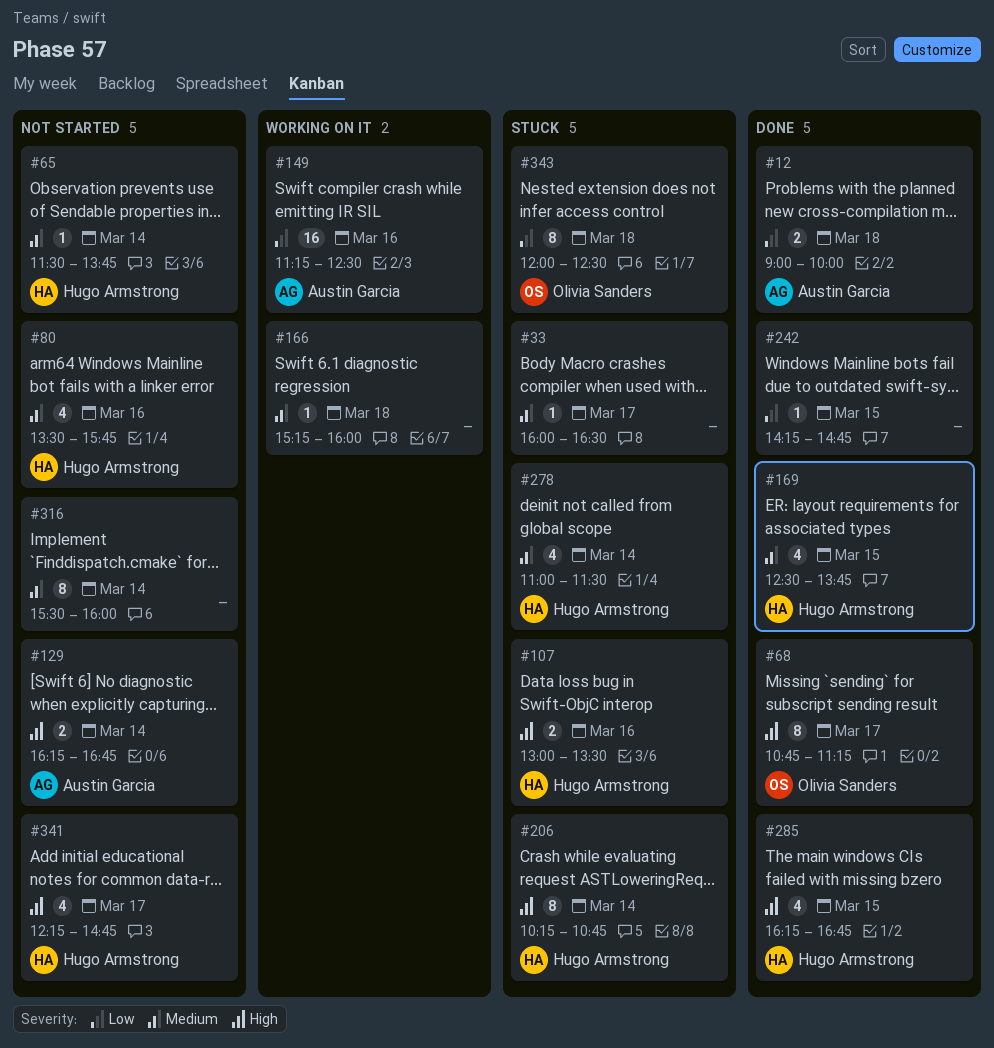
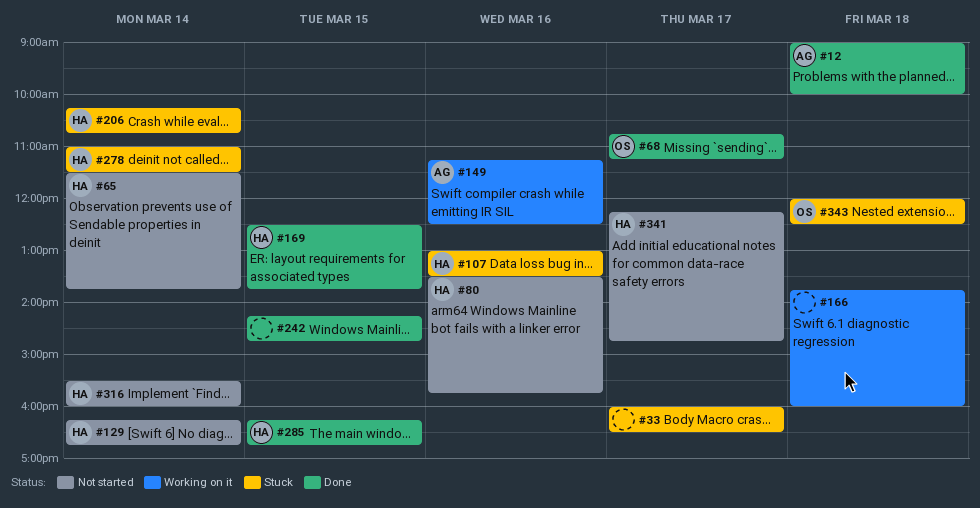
#129, owner: Austin Garcia -> Hugo Armstrong
#166, begins: 15:15 -> 13:45
#316, owner: none -> Hugo Armstrong

